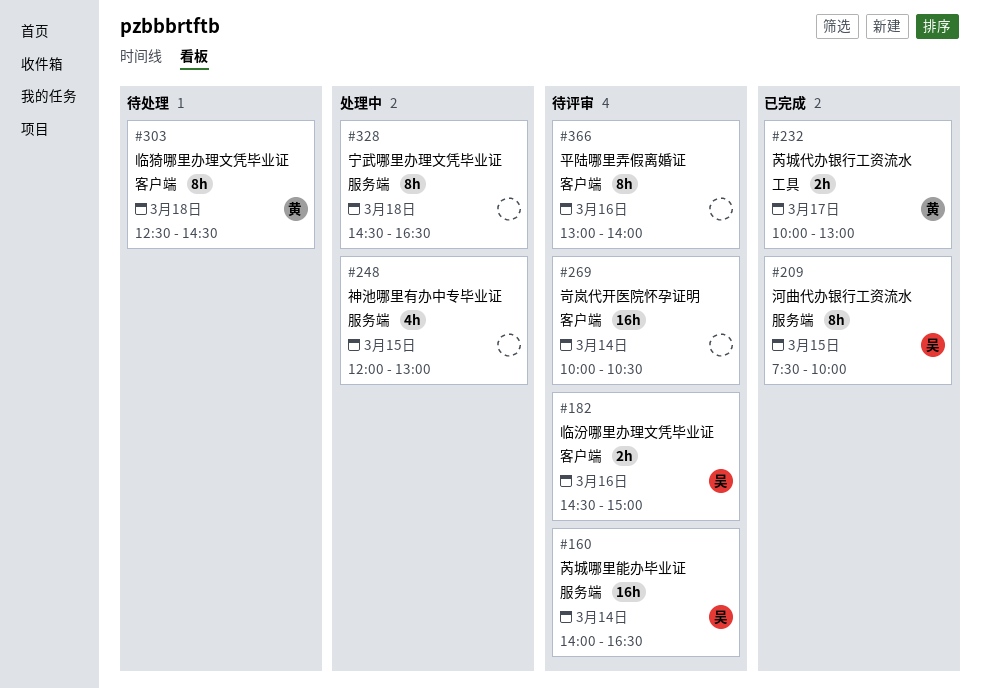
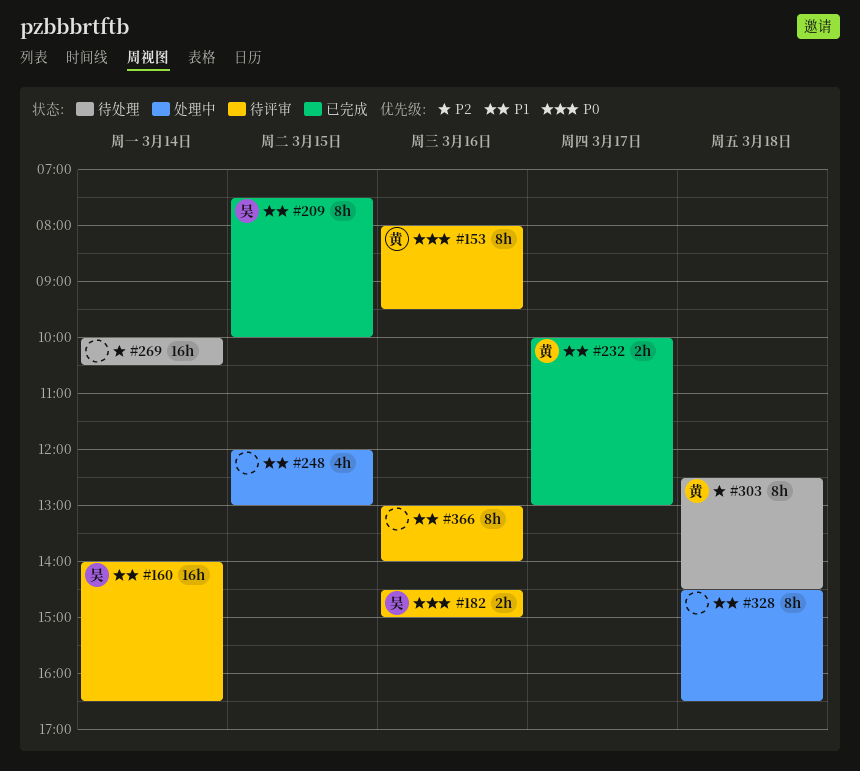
#153: none -> present
#269, status: 待评审 -> 待处理

